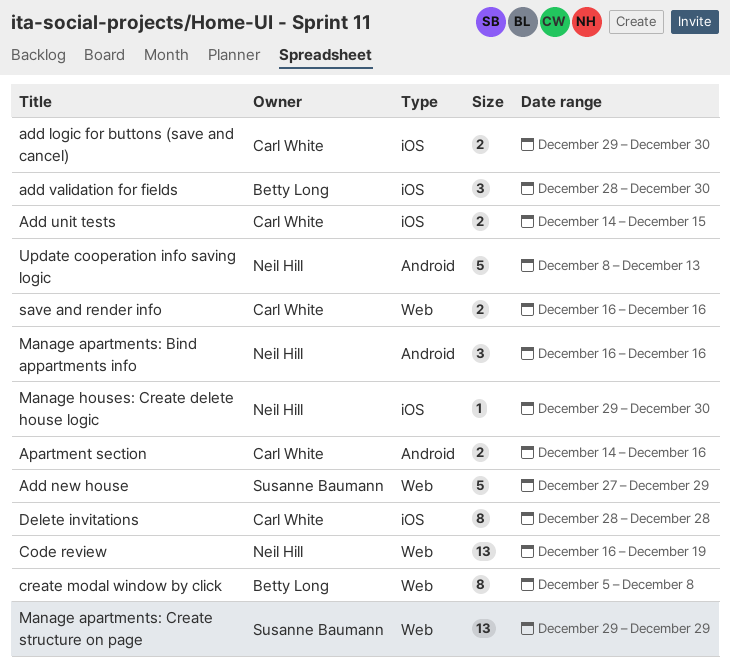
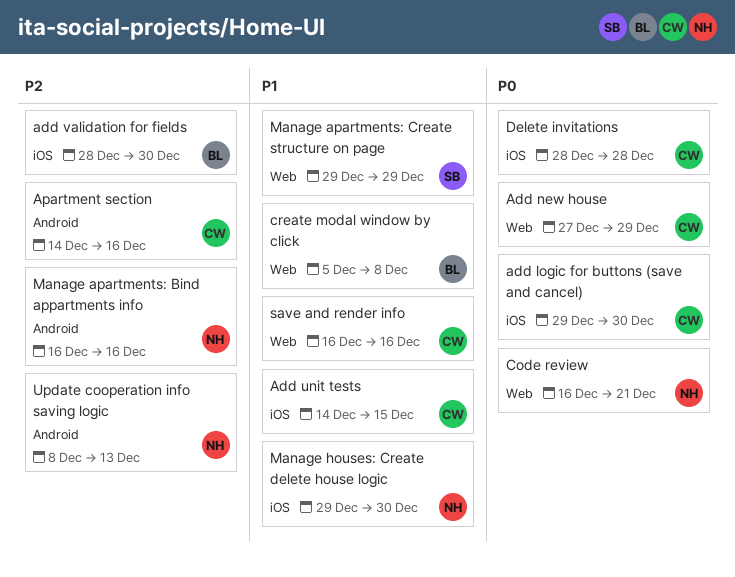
Add new house, owner: Susanne Baumann -> Carl White
Code review, due: Dec 19 -> Dec 21

